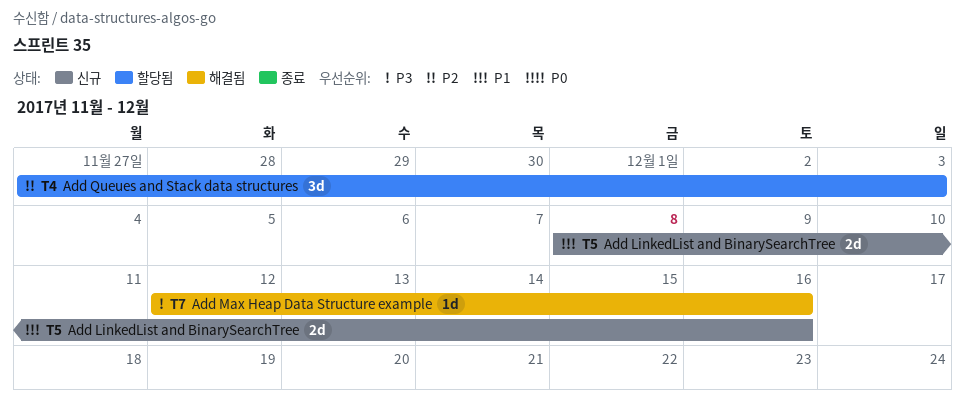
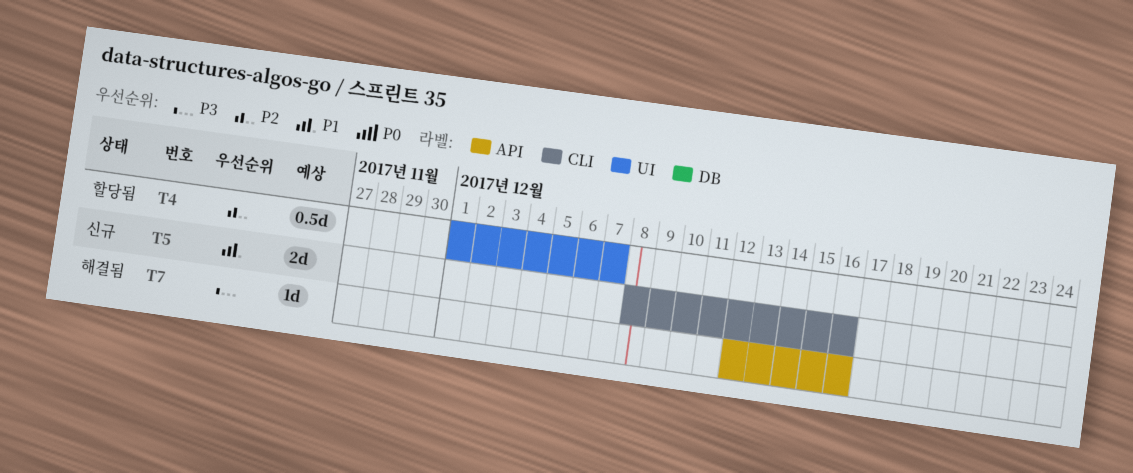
T4, estimate: 3d -> 0.5d
T4, start: Nov 27 -> Dec 1
T4, due: Dec 3 -> Dec 7

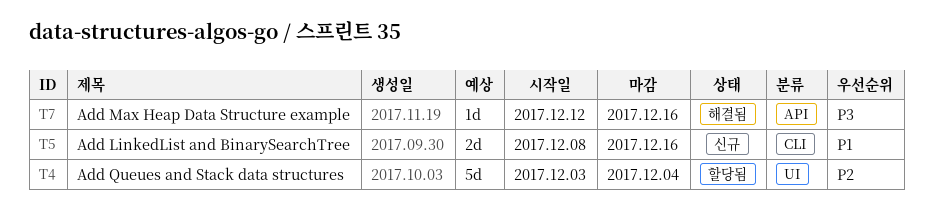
T4, estimate: 0.5d -> 5d
T4, start: Dec 1 -> Dec 3
T4, due: Dec 7 -> Dec 4

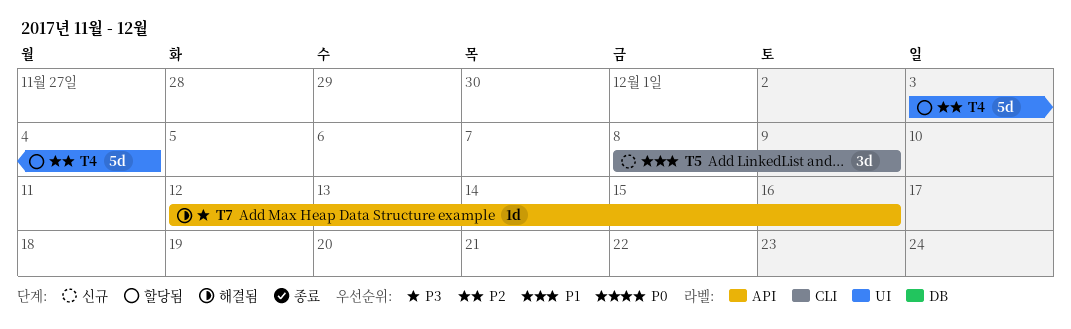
T5, estimate: 2d -> 3d
T5, due: Dec 16 -> Dec 9

